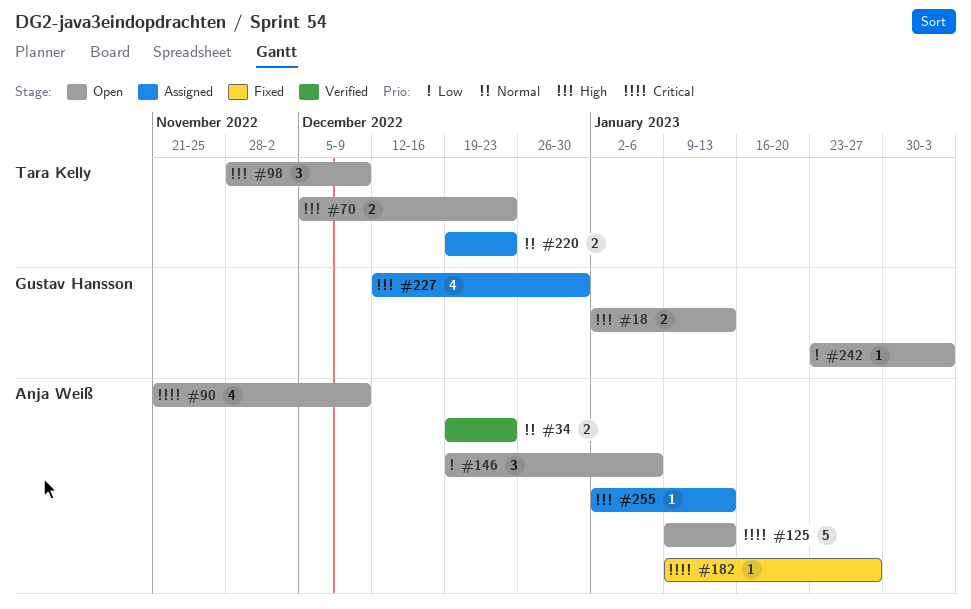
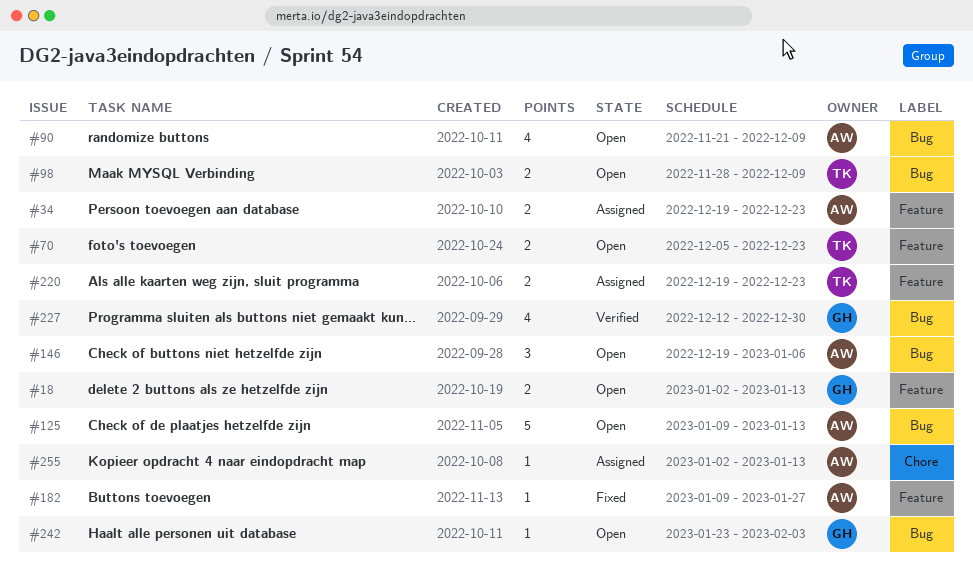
#34, status: Verified -> Assigned
#98, estimate: 3 -> 2
#227, status: Assigned -> Verified

